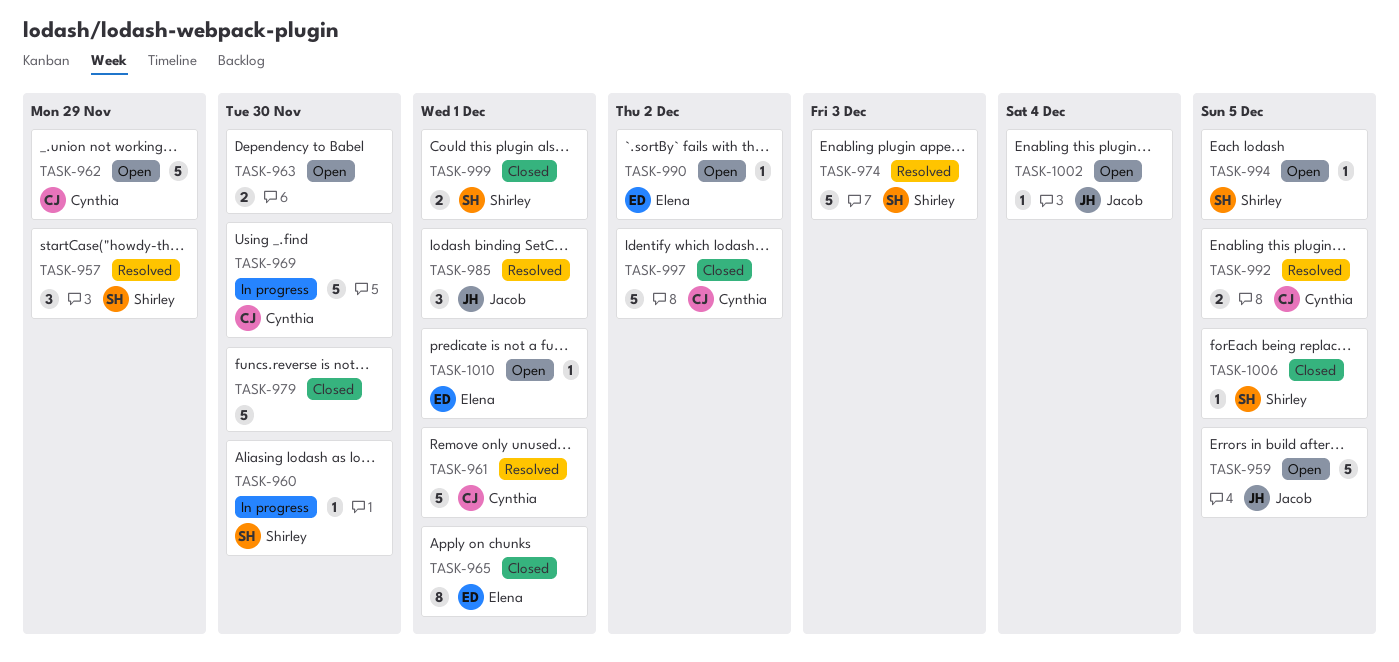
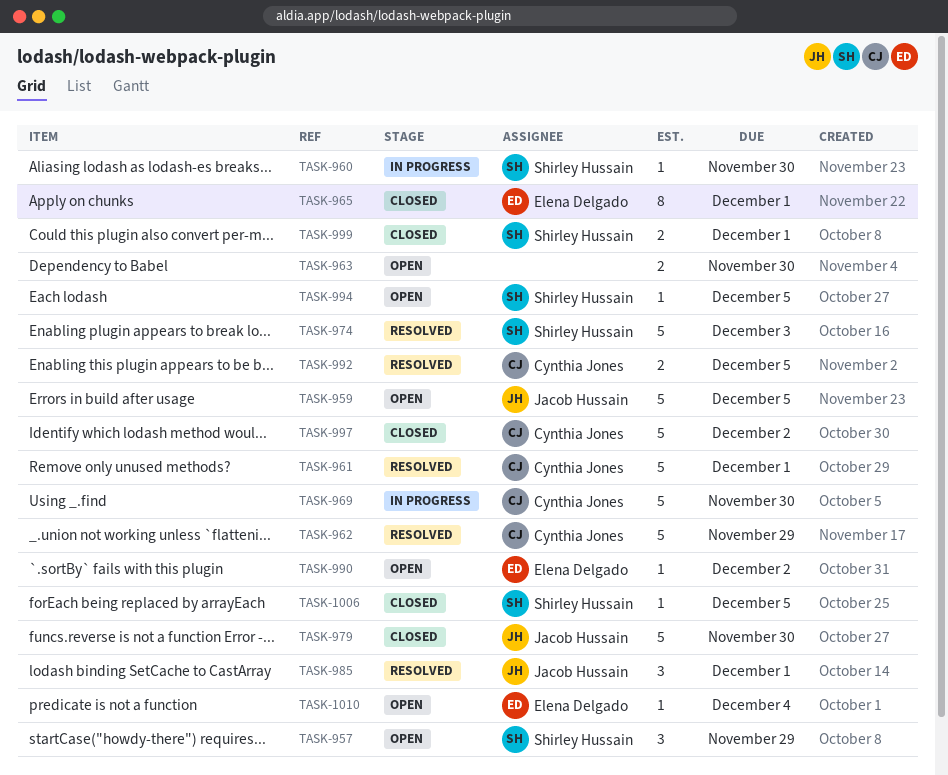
TASK-957, status: Resolved -> Open
TASK-962, status: Open -> Resolved
TASK-979, owner: none -> Jacob Hussain
TASK-1002: present -> none
TASK-1010, due: Dec 1 -> Dec 4

